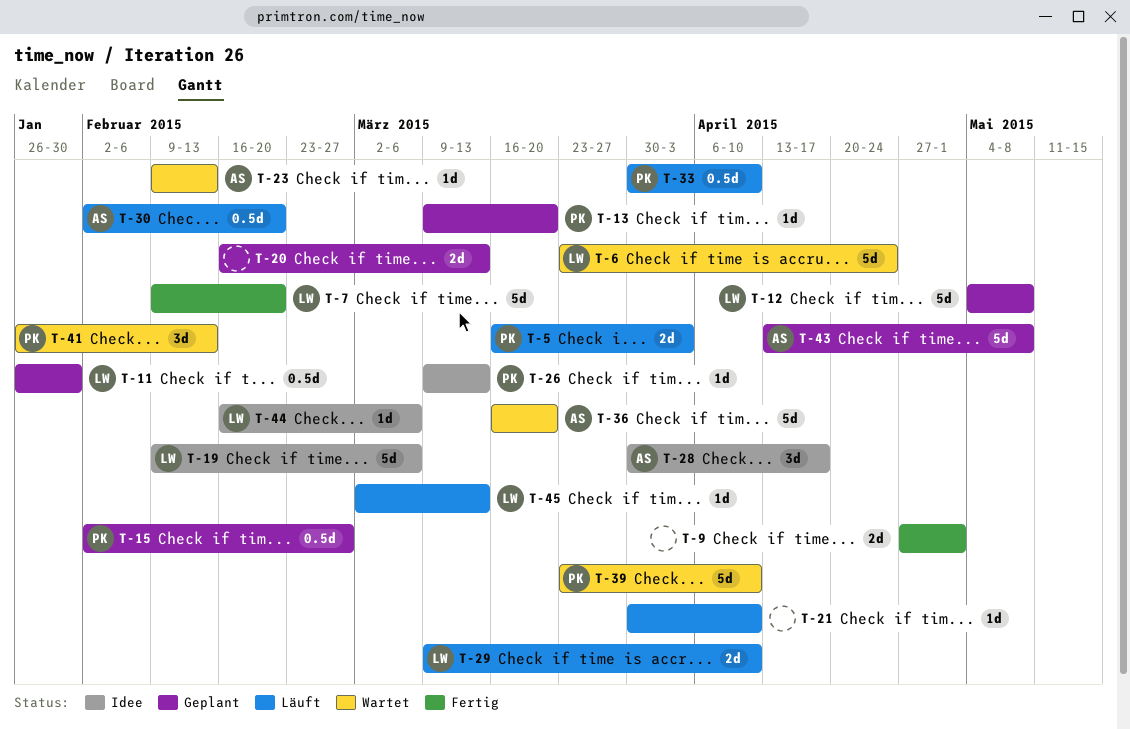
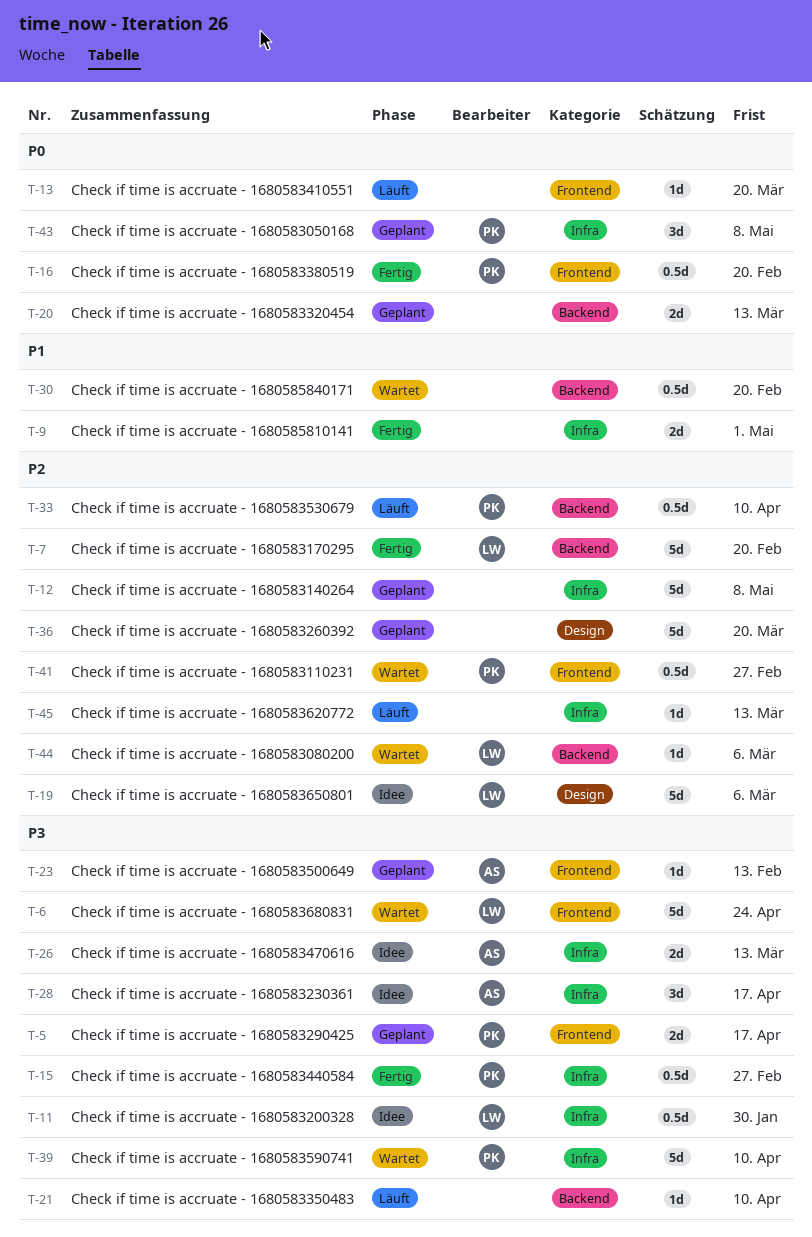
T-5, status: Läuft -> Geplant
T-5, due: Apr 3 -> Apr 17
T-11, status: Geplant -> Idee
T-12, owner: LW -> none
T-13, status: Geplant -> Läuft
T-13, owner: PK -> none
T-15, status: Geplant -> Fertig
T-16: none -> present
T-23, status: Wartet -> Geplant
T-26, owner: PK -> AS
T-26, estimate: 1d -> 2d
T-29: present -> none
T-30, status: Läuft -> Wartet
T-30, owner: AS -> none
T-36, status: Wartet -> Geplant
T-36, owner: AS -> none
T-41, estimate: 3d -> 0.5d
T-41, due: Feb 13 -> Feb 27
T-43, owner: AS -> PK
T-43, estimate: 5d -> 3d
T-44, status: Idee -> Wartet
T-45, owner: LW -> none

